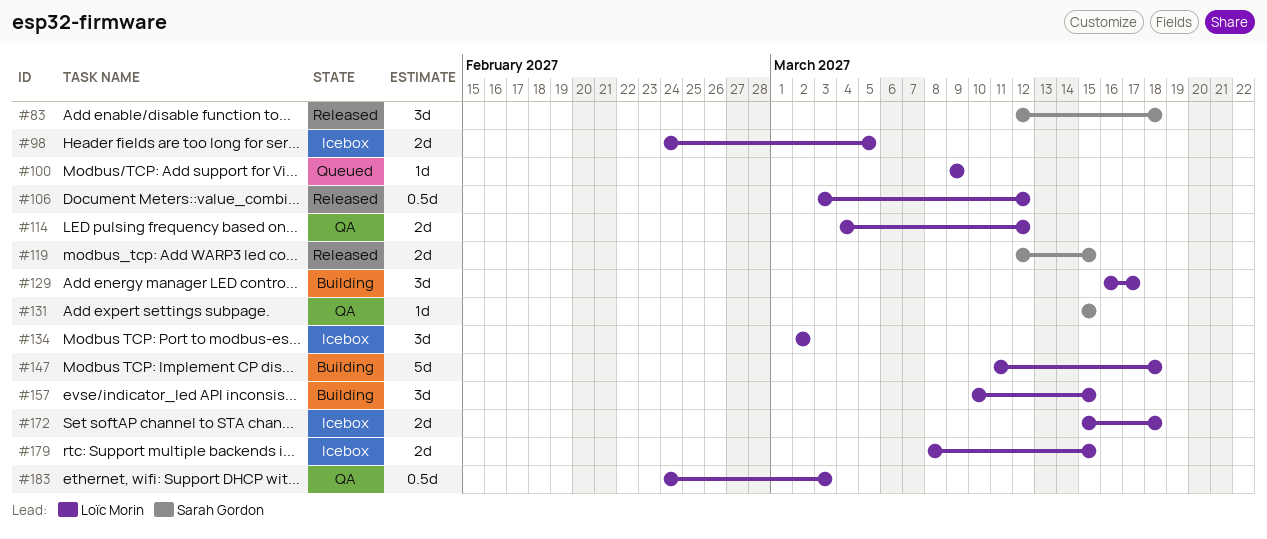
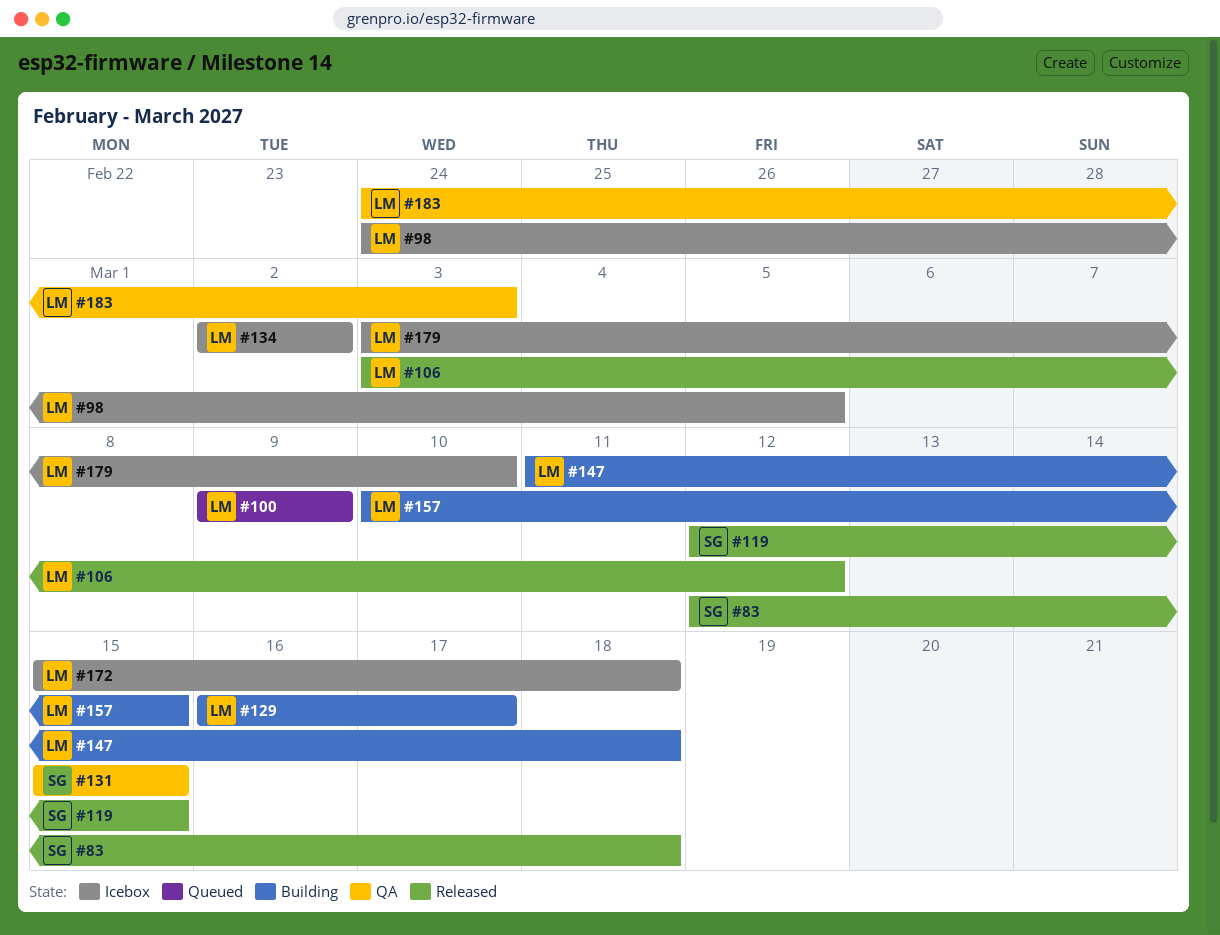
#114: present -> none
#179, start: Mar 8 -> Mar 3
#179, due: Mar 15 -> Mar 10

